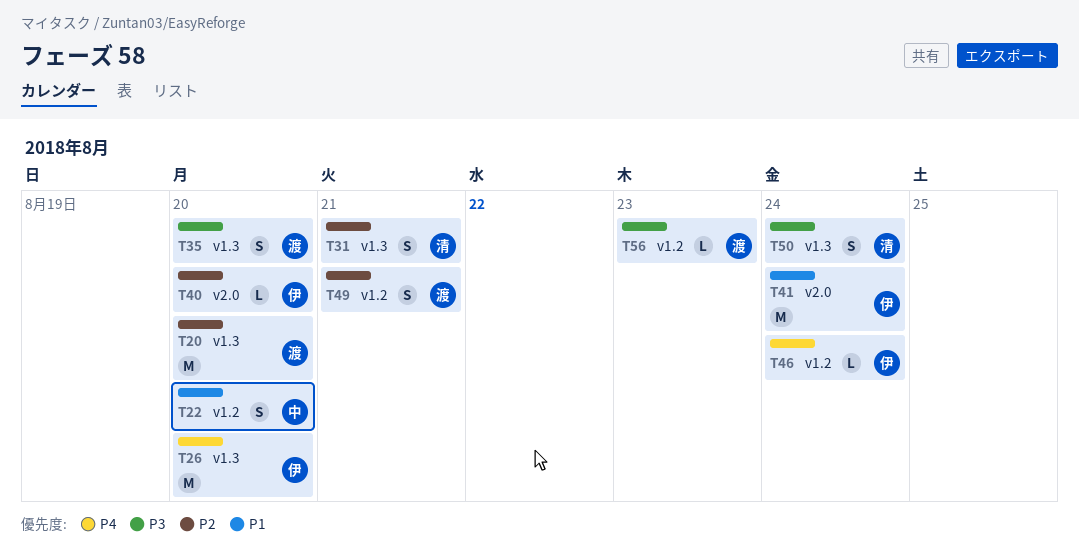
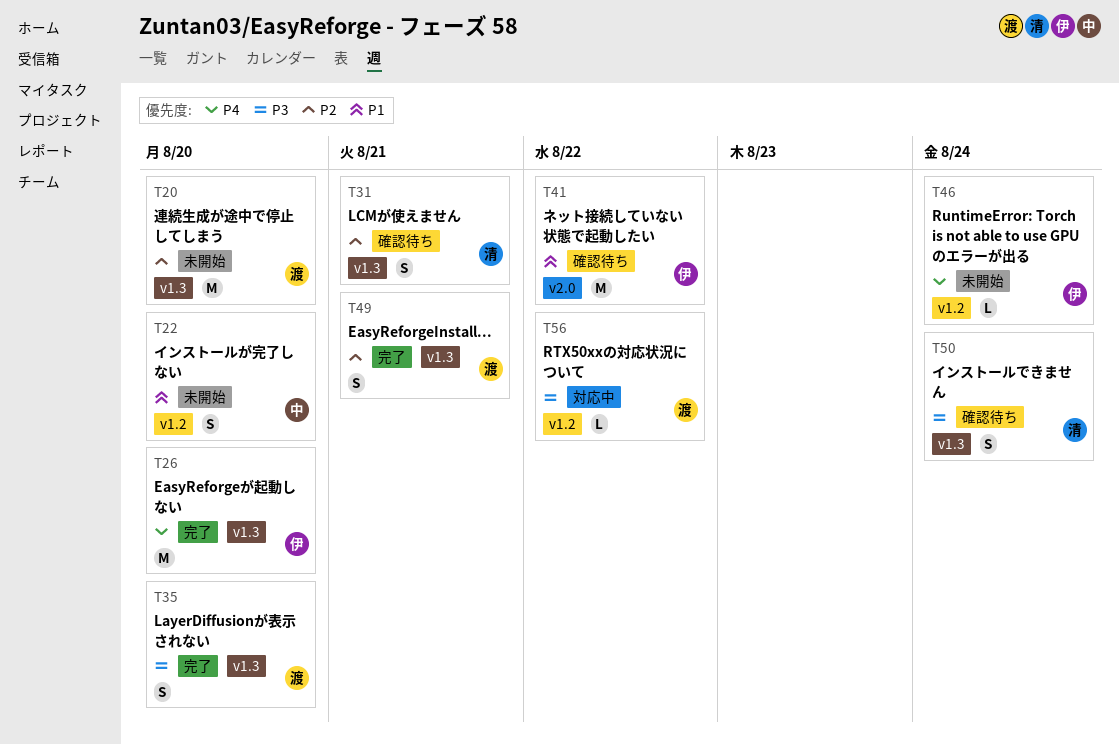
T40: present -> none
T41, due: Aug 24 -> Aug 22
T49, label: v1.2 -> v1.3
T56, due: Aug 23 -> Aug 22

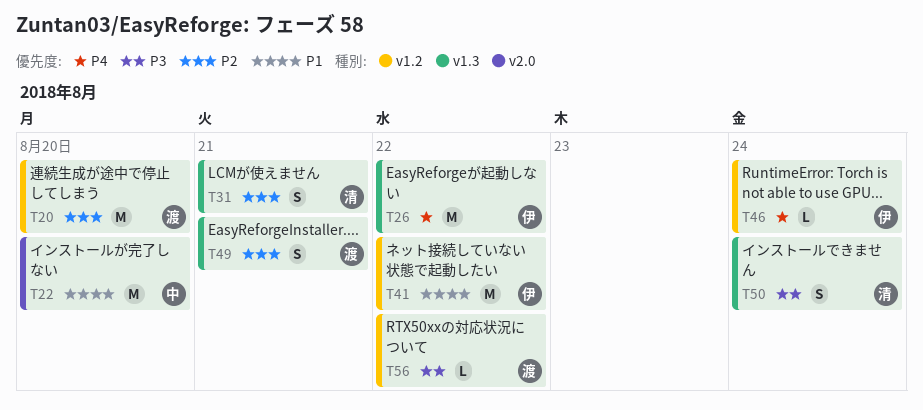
T20, label: v1.3 -> v1.2
T22, label: v1.2 -> v2.0
T22, estimate: S -> M
T26, due: Aug 20 -> Aug 22
T35: present -> none
T41, label: v2.0 -> v1.2

